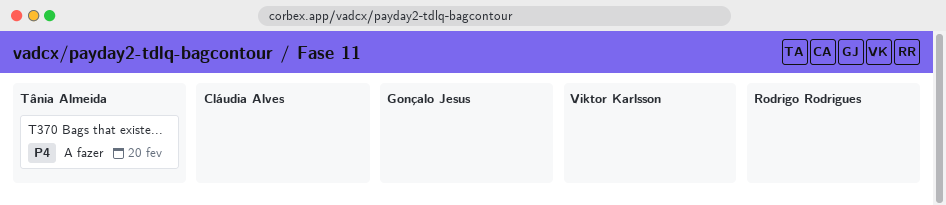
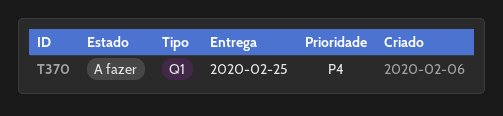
T370, due: Feb 20 -> Feb 25

